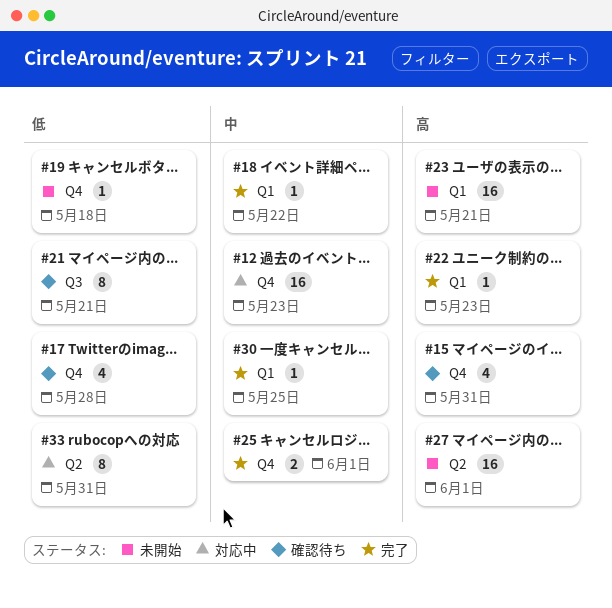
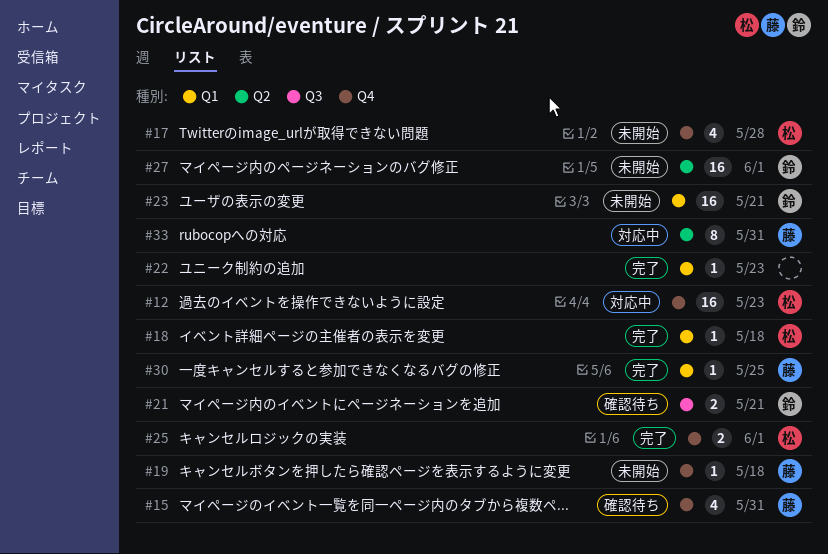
#17, status: 確認待ち -> 未開始
#18, due: May 22 -> May 18
#21, estimate: 8 -> 2

